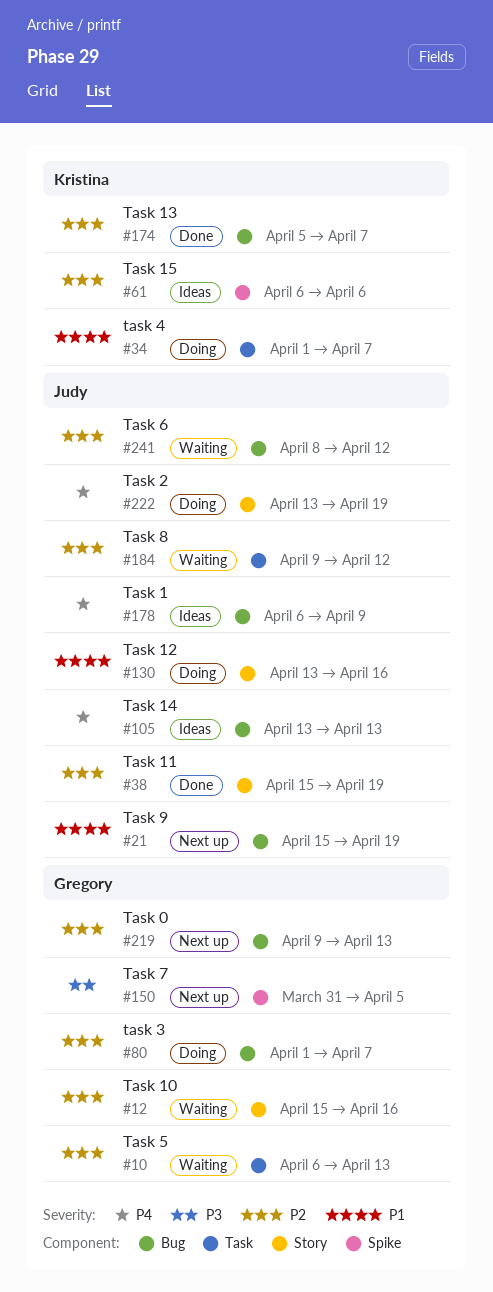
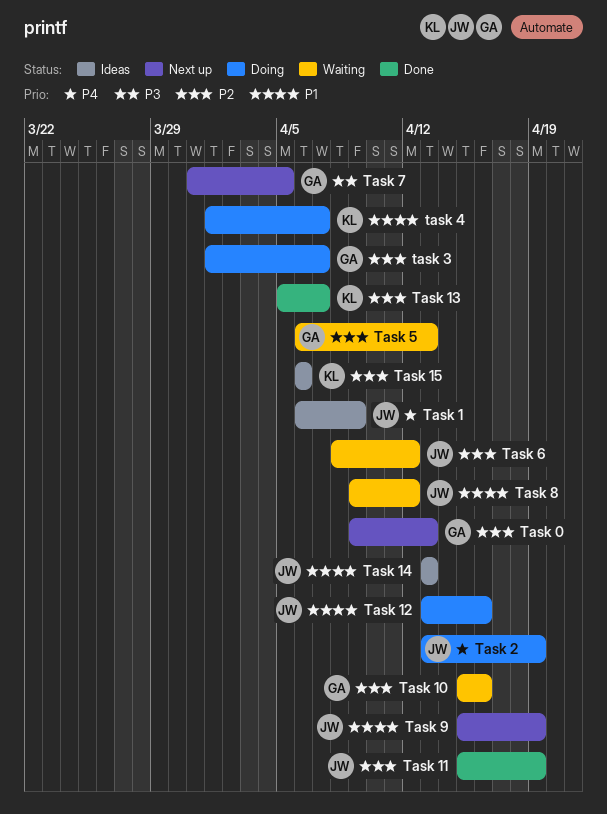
Task 14, priority: P4 -> P1
Task 8, priority: P2 -> P1

